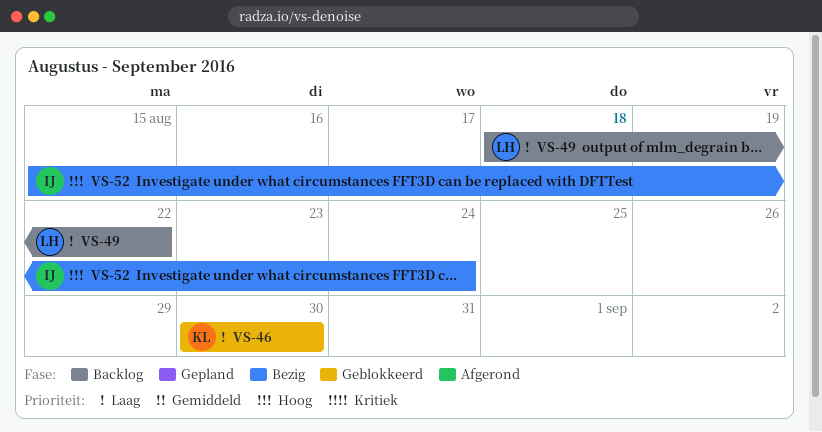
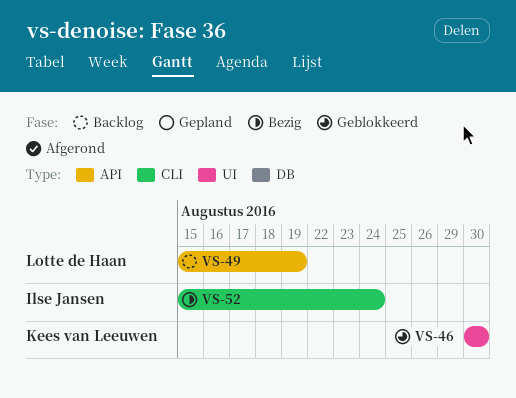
VS-49, start: Aug 18 -> Aug 15
VS-49, due: Aug 22 -> Aug 19

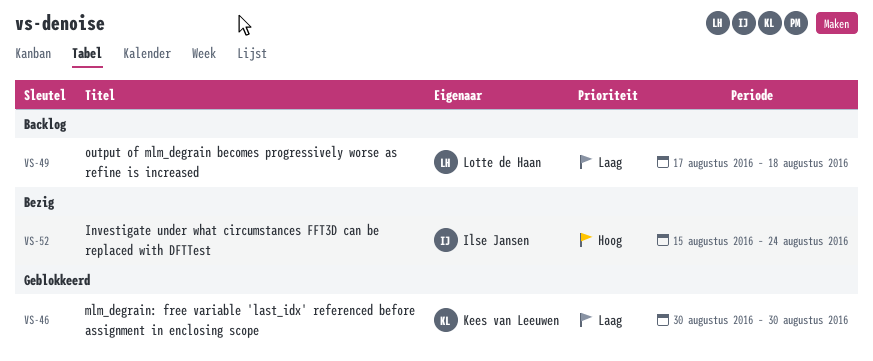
VS-49, start: Aug 15 -> Aug 17
VS-49, due: Aug 19 -> Aug 18

